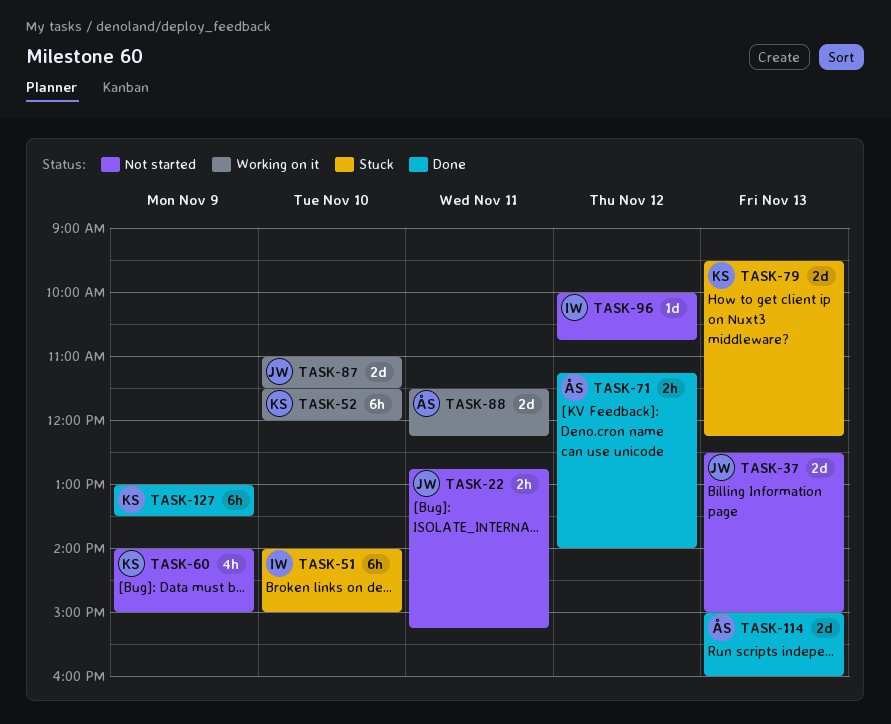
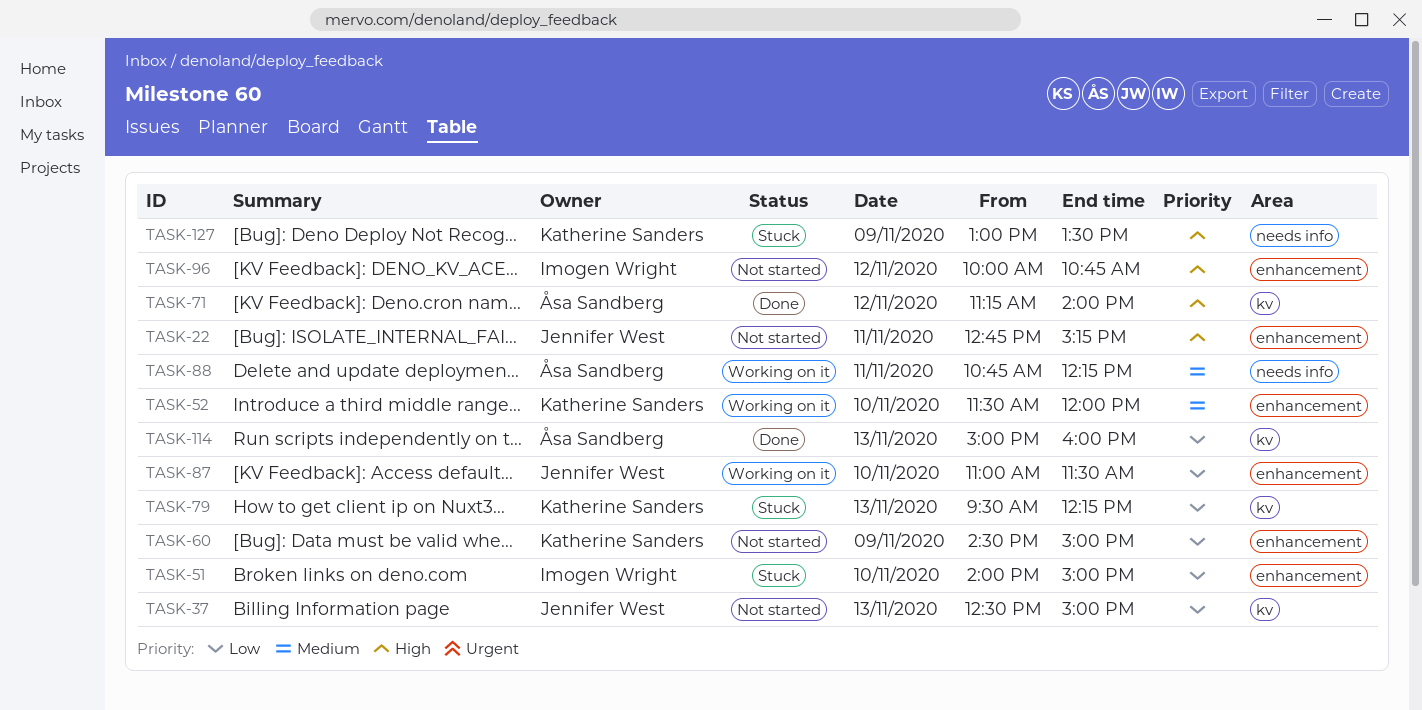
TASK-60, begins: 14:00 -> 14:30
TASK-88, begins: 11:30 -> 10:45
TASK-127, status: Done -> Stuck

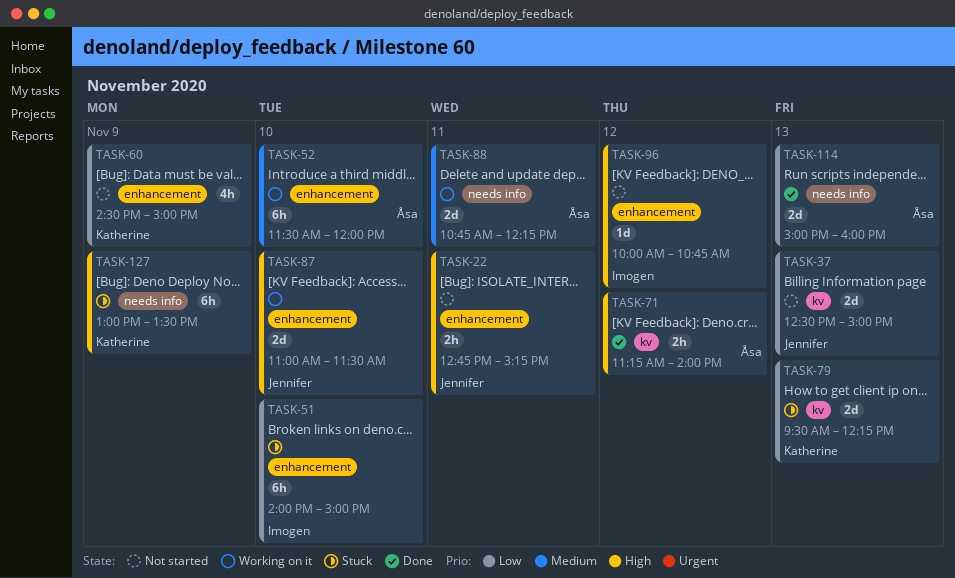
TASK-52, owner: Katherine Sanders -> Åsa Sandberg
TASK-87, priority: Low -> High
TASK-114, label: kv -> needs info

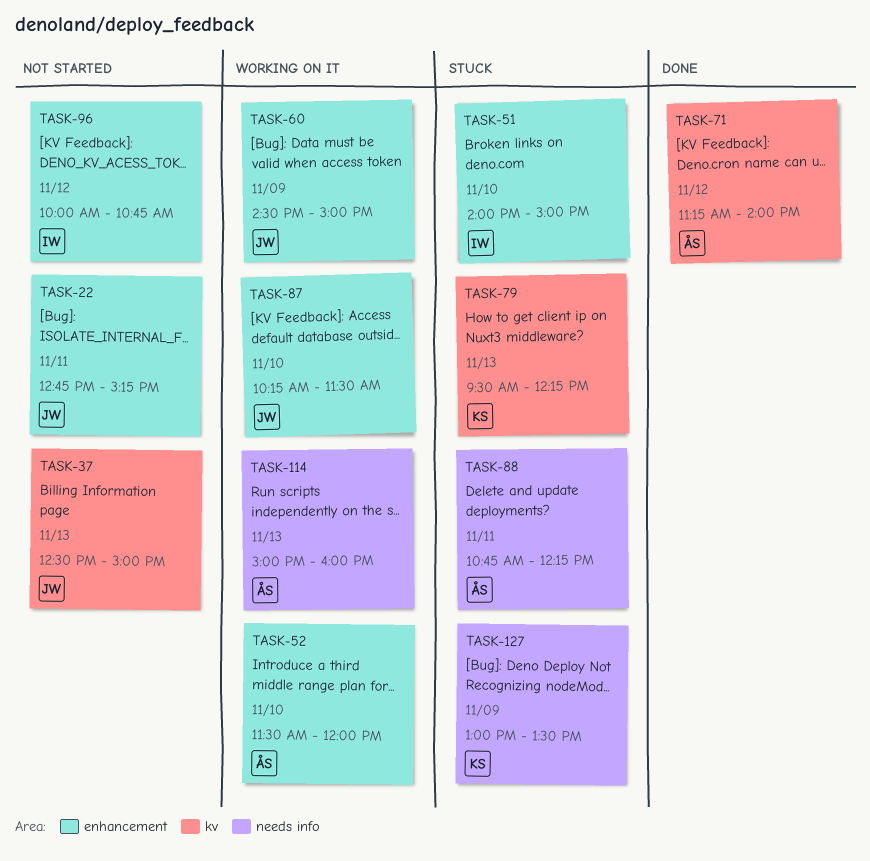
TASK-60, status: Not started -> Working on it
TASK-60, owner: Katherine -> Jennifer
TASK-87, begins: 11:00 -> 10:15
TASK-88, status: Working on it -> Stuck
TASK-114, status: Done -> Working on it

